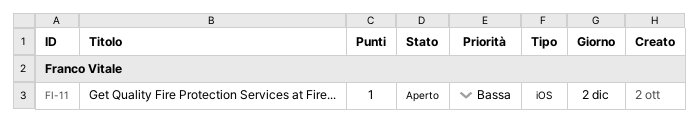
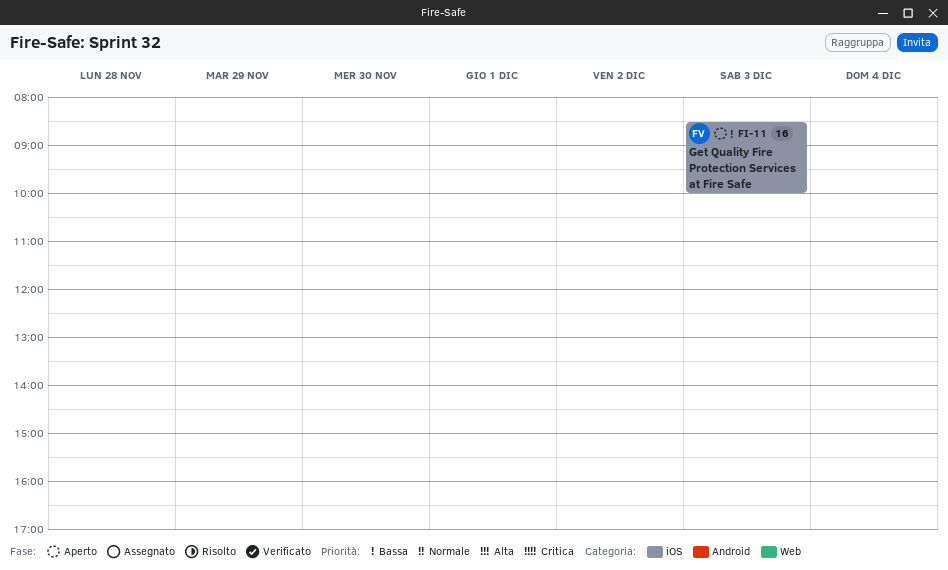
FI-11, estimate: 1 -> 16
FI-11, day: Dec 2 -> Dec 3

